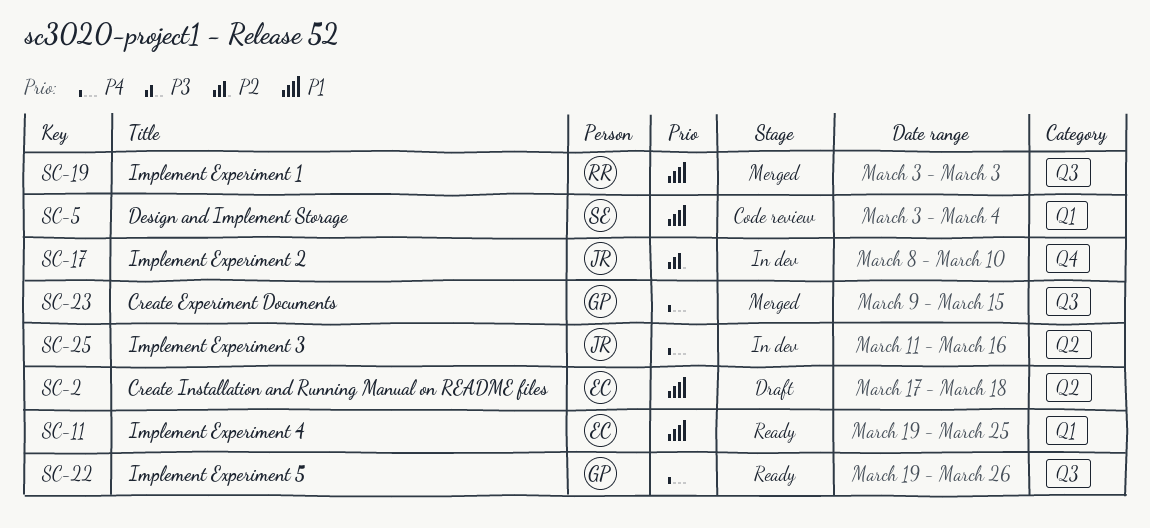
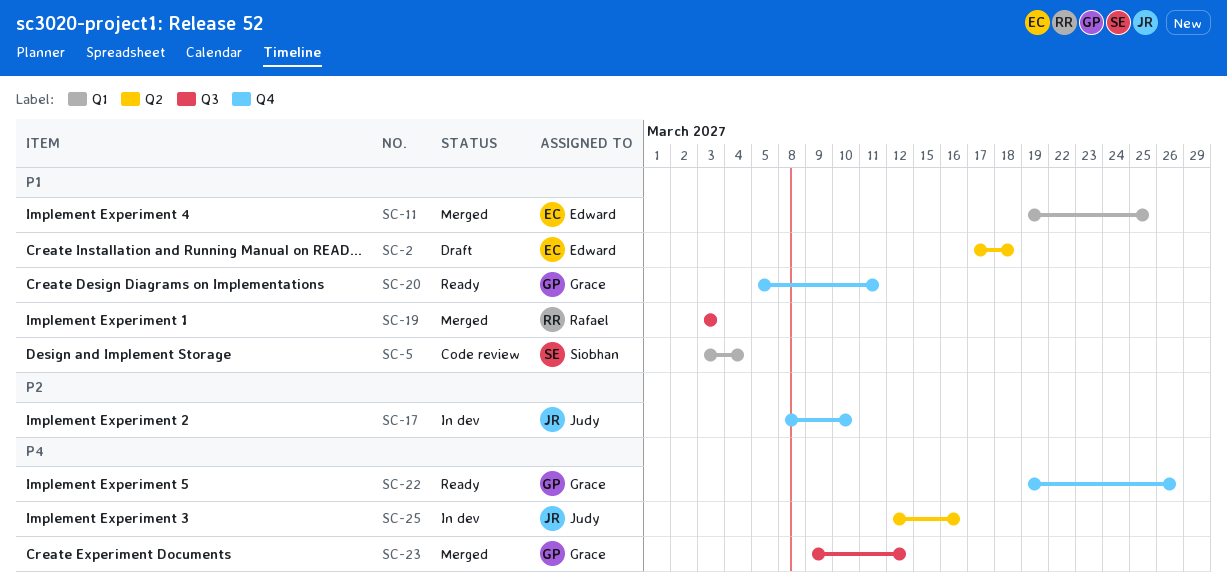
SC-11, status: Ready -> Merged
SC-20: none -> present
SC-22, label: Q3 -> Q4
SC-23, due: Mar 15 -> Mar 12
SC-25, start: Mar 11 -> Mar 12

